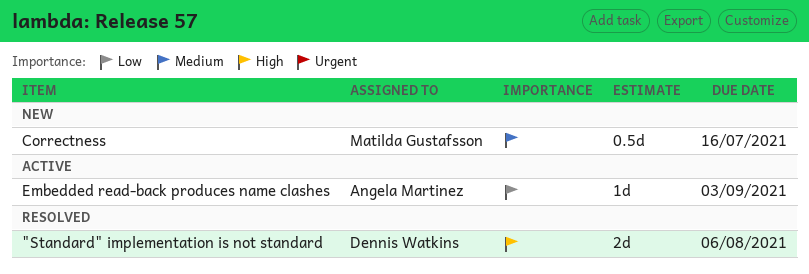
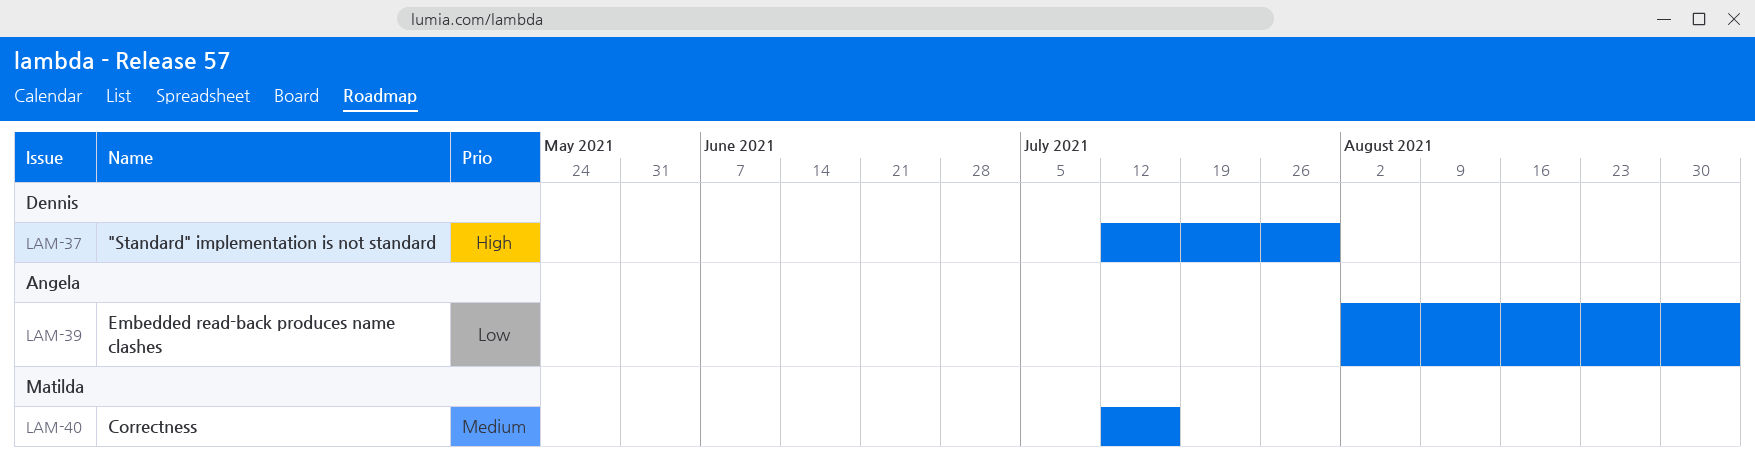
"Standard" implementation is not standard, due: Aug 6 -> Jul 30

